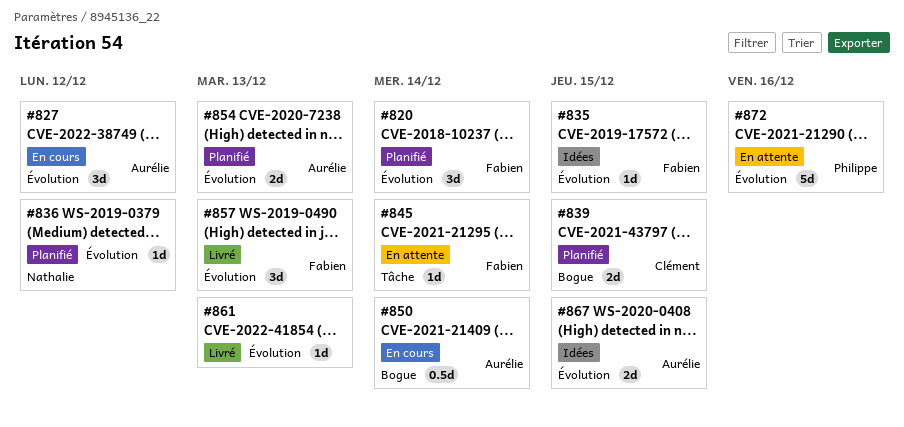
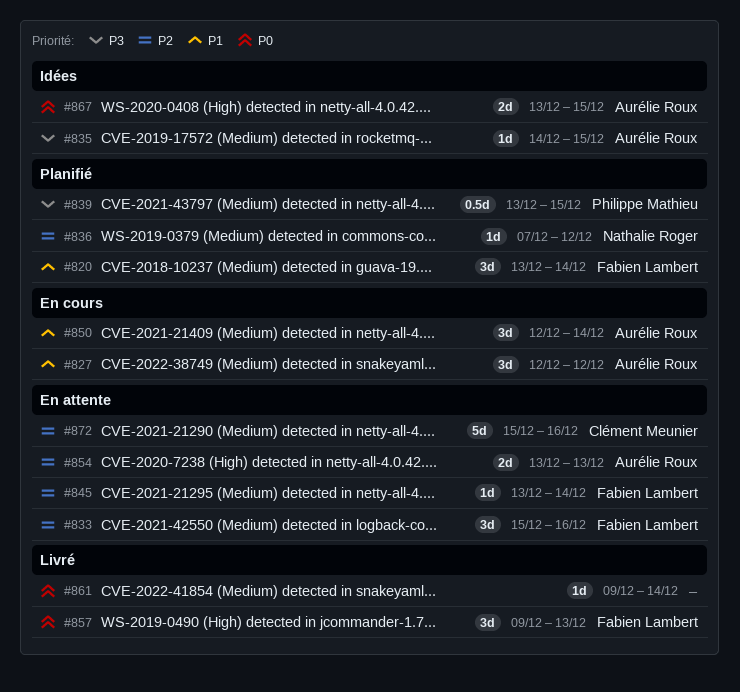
#833: none -> present
#835, owner: Fabien Lambert -> Aurélie Roux
#839, owner: Clément Meunier -> Philippe Mathieu
#839, estimate: 2d -> 0.5d
#850, estimate: 0.5d -> 3d
#854, status: Planifié -> En attente
#861, due: Dec 13 -> Dec 14
#872, owner: Philippe Mathieu -> Clément Meunier

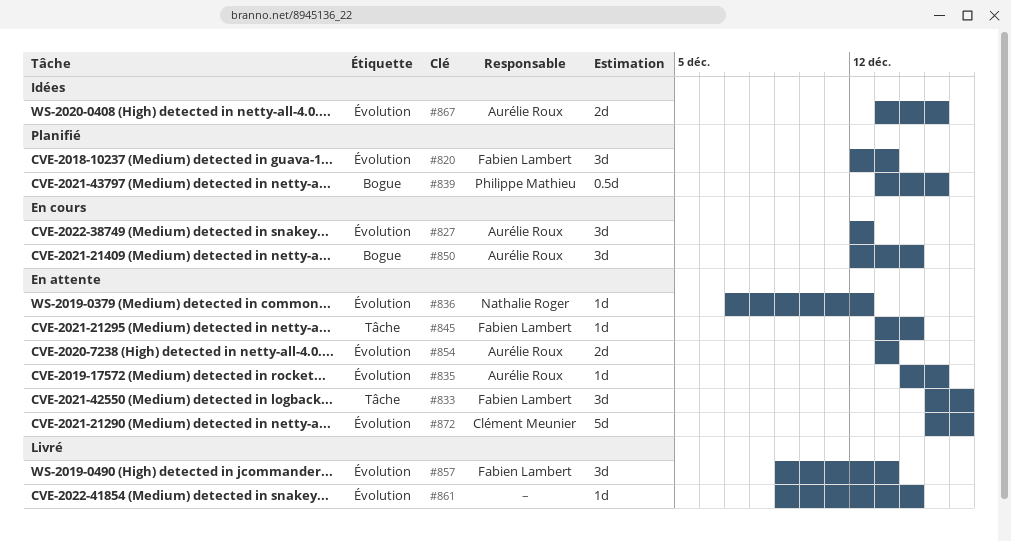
#820, start: Dec 13 -> Dec 12
#820, due: Dec 14 -> Dec 13
#835, status: Idées -> En attente
#836, status: Planifié -> En attente

